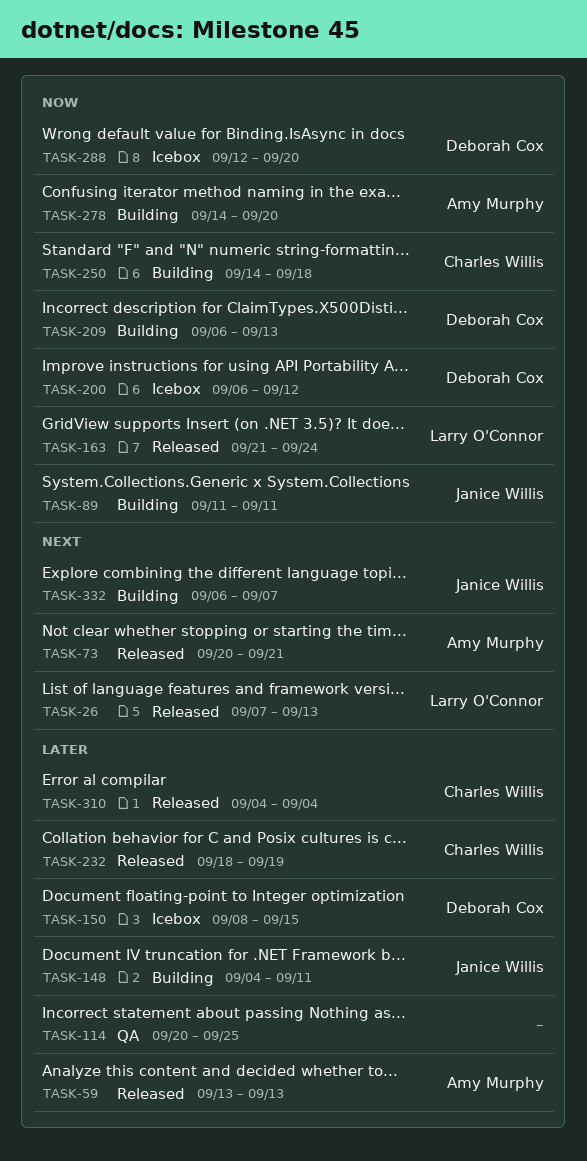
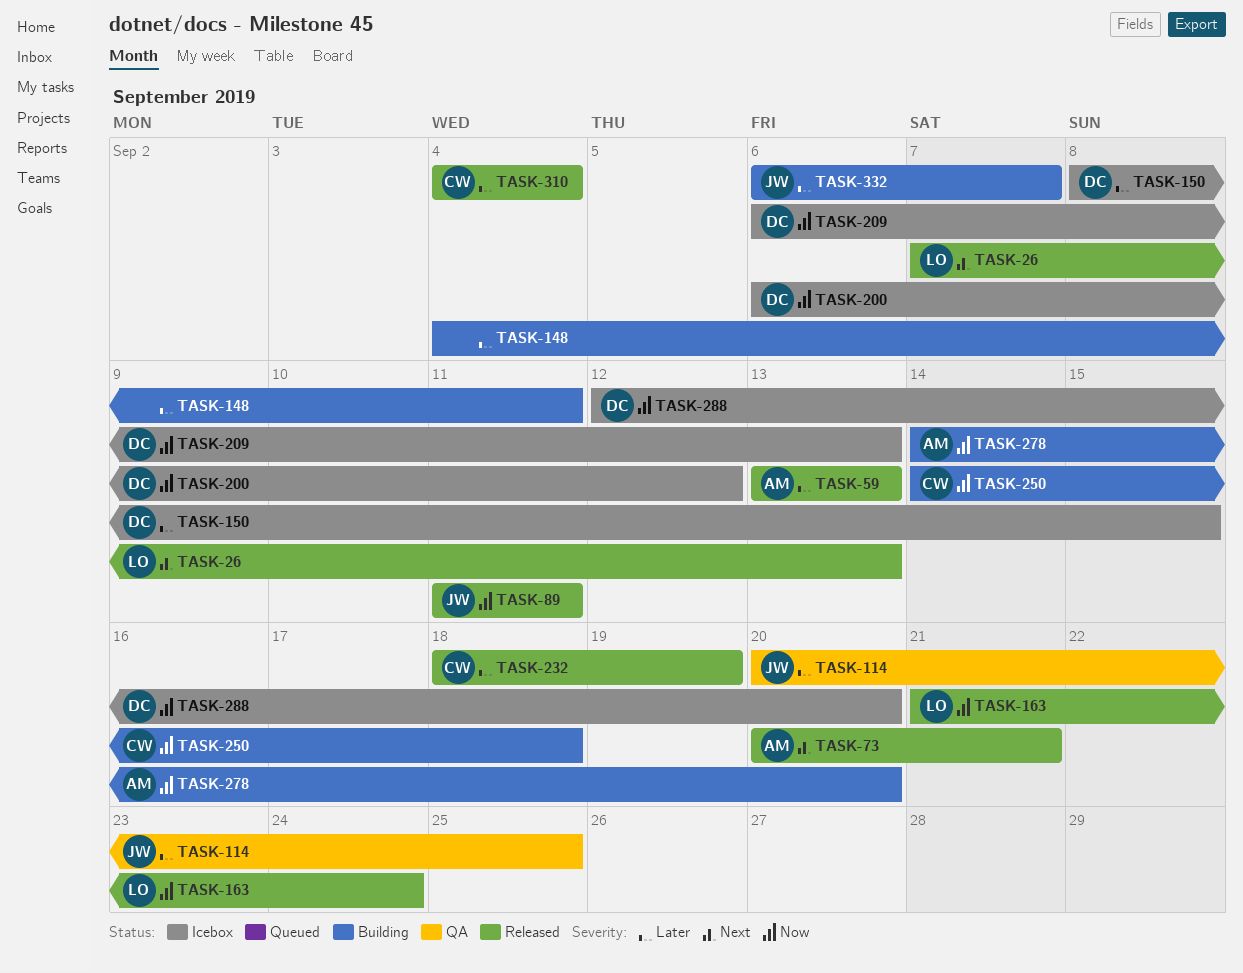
TASK-89, status: Building -> Released
TASK-114, owner: none -> Janice Willis
TASK-148, owner: Janice Willis -> none
TASK-209, status: Building -> Icebox
TASK-332, priority: Next -> Later

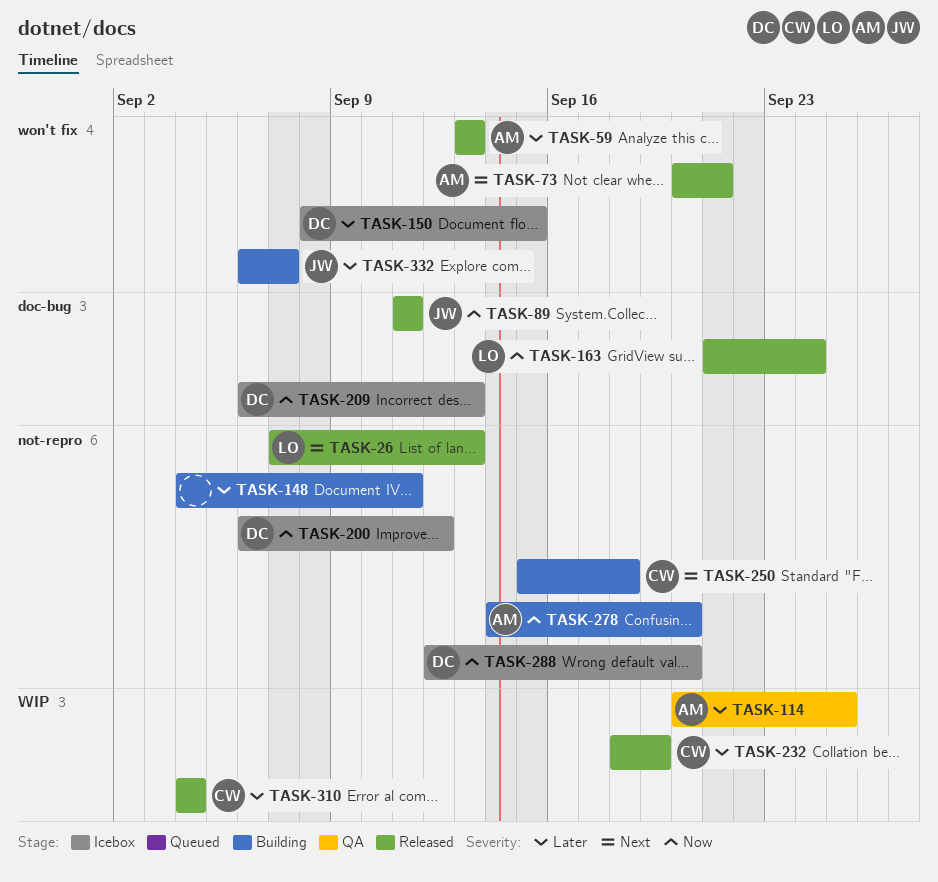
TASK-114, owner: JW -> AM
TASK-250, priority: Now -> Next
TASK-250, start: Sep 14 -> Sep 15

